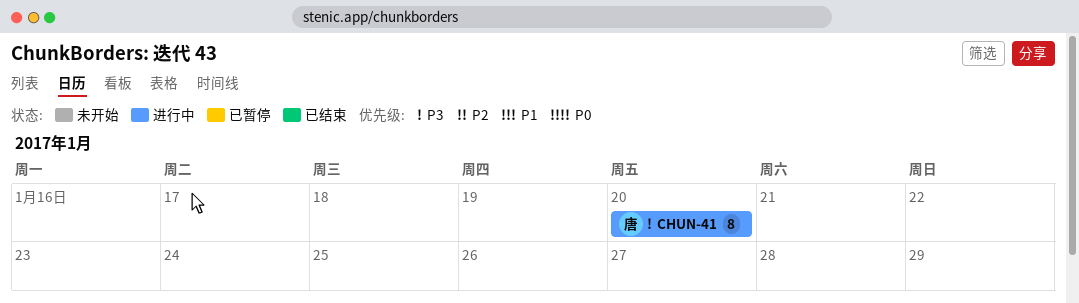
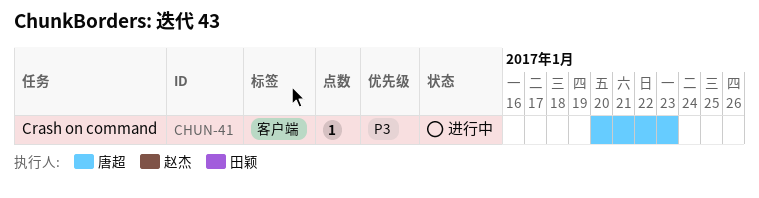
CHUN-41, estimate: 8 -> 1
CHUN-41, due: Jan 20 -> Jan 23

